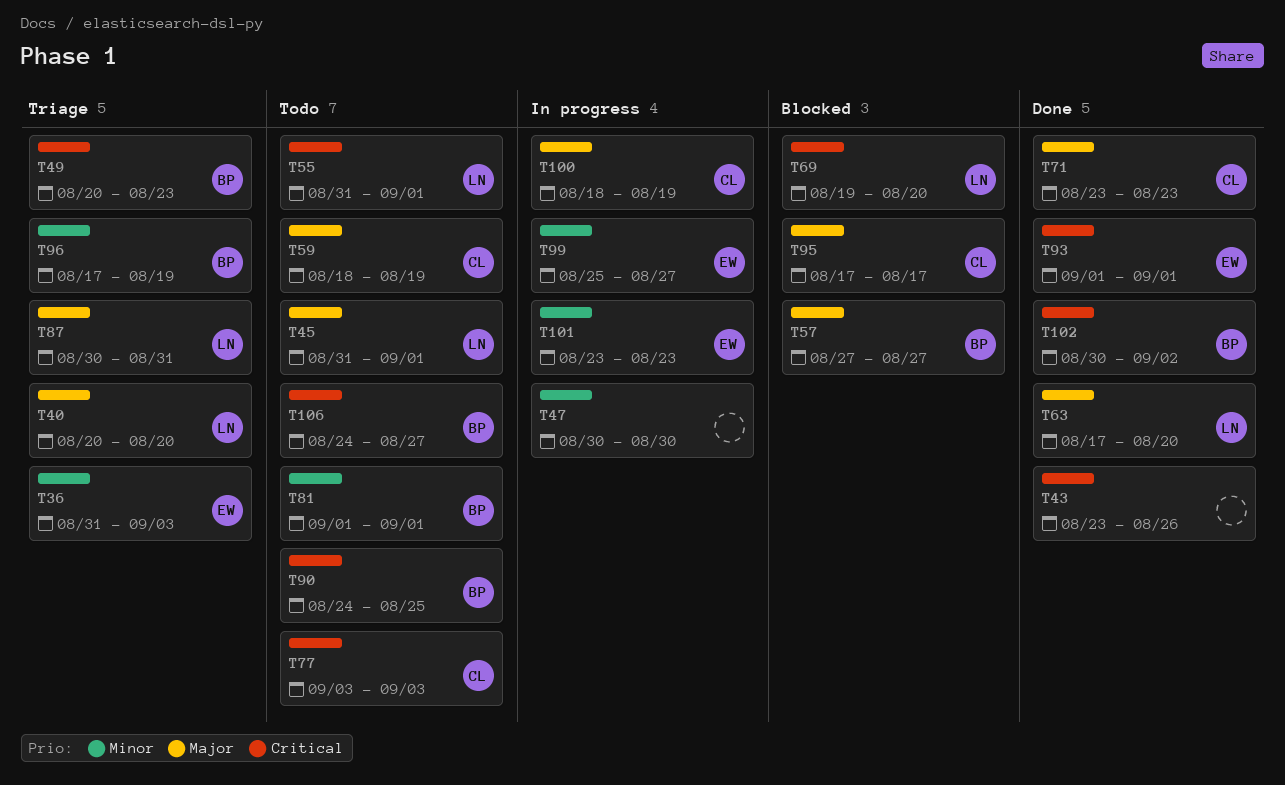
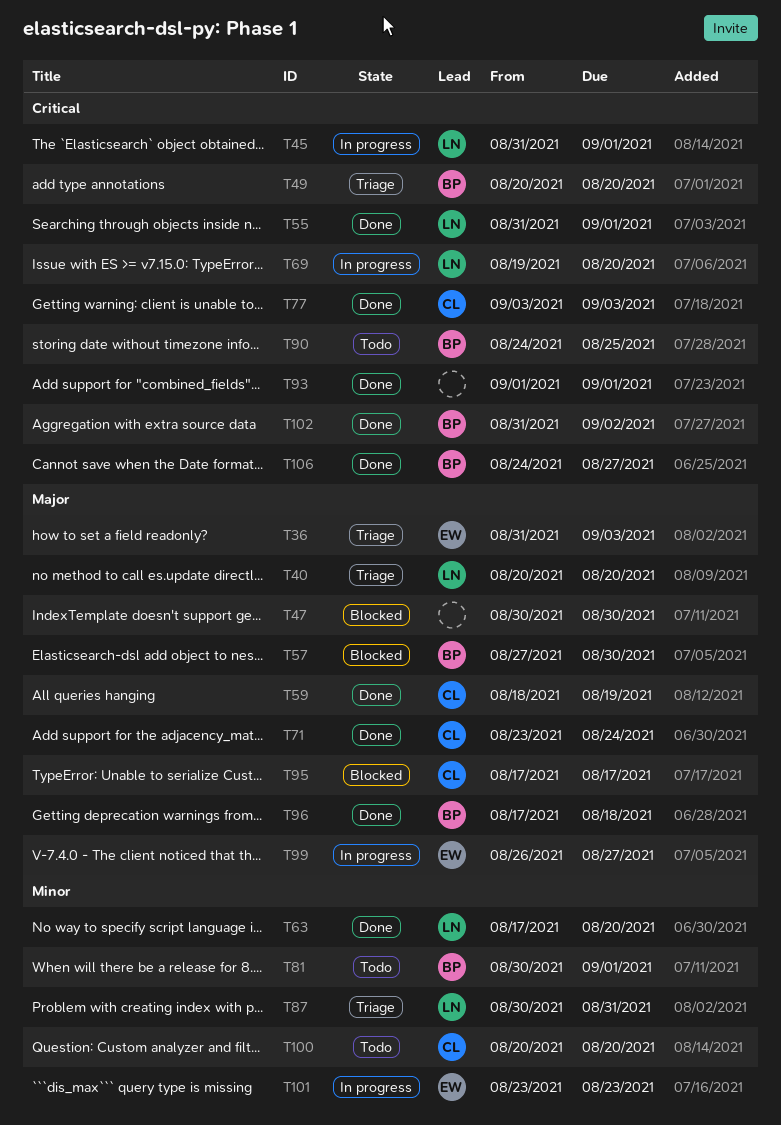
T36, priority: Minor -> Major
T43: present -> none
T45, status: Todo -> In progress
T45, priority: Major -> Critical
T47, status: In progress -> Blocked
T47, priority: Minor -> Major
T49, due: Aug 23 -> Aug 20
T55, status: Todo -> Done
T57, due: Aug 27 -> Aug 30
T59, status: Todo -> Done
T63, priority: Major -> Minor
T69, status: Blocked -> In progress
T71, due: Aug 23 -> Aug 24
T77, status: Todo -> Done
T81, start: Sep 1 -> Aug 30
T87, priority: Major -> Minor
T93, owner: EW -> none
T96, status: Triage -> Done
T96, priority: Minor -> Major
T96, due: Aug 19 -> Aug 18
T99, priority: Minor -> Major
T99, start: Aug 25 -> Aug 26
T100, status: In progress -> Todo
T100, priority: Major -> Minor
T100, start: Aug 18 -> Aug 20
T100, due: Aug 19 -> Aug 20
T102, start: Aug 30 -> Aug 31
T106, status: Todo -> Done

